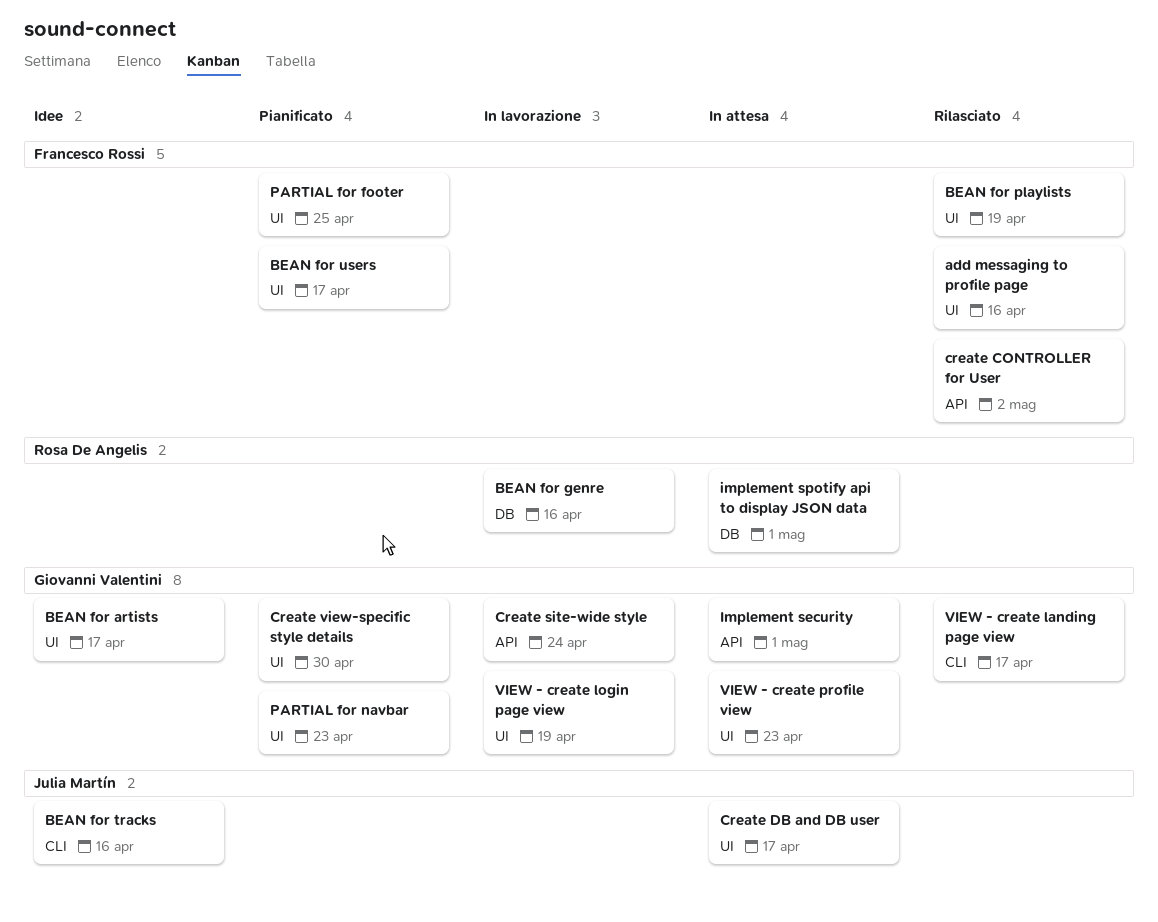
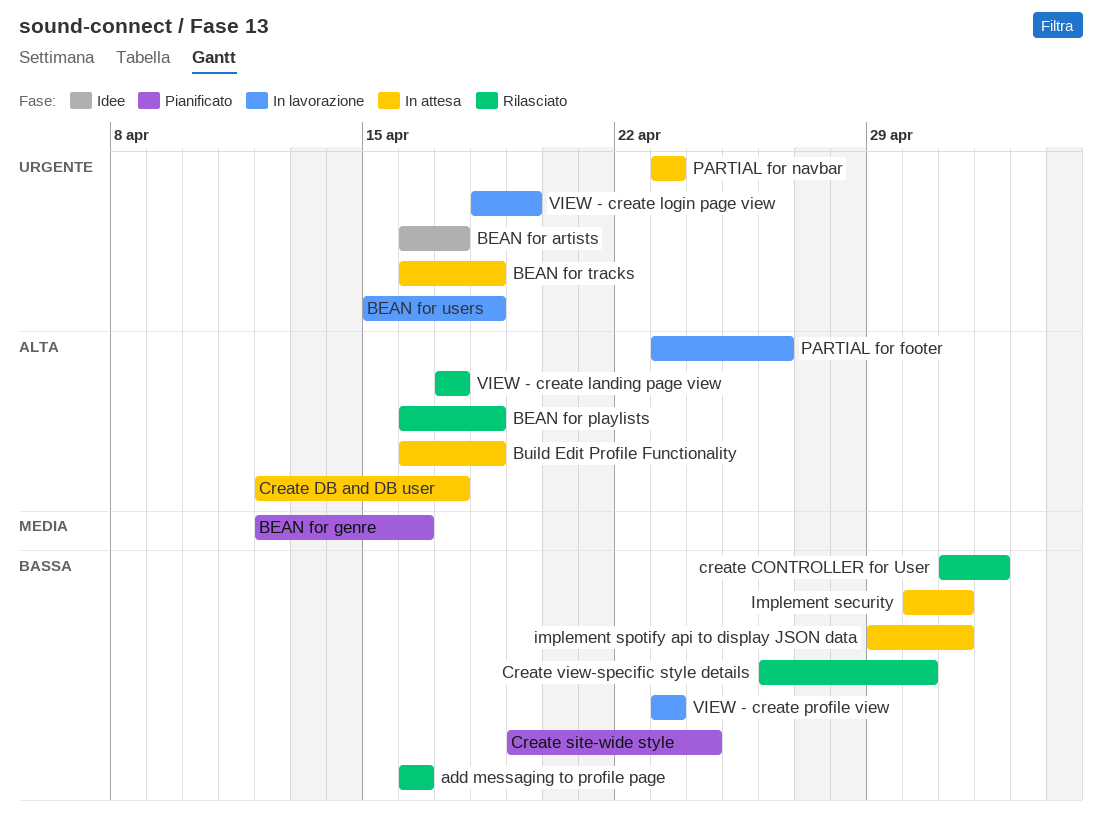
BEAN for genre, status: In lavorazione -> Pianificato
BEAN for playlists, due: Apr 19 -> Apr 18
BEAN for tracks, status: Idee -> In attesa
BEAN for tracks, due: Apr 16 -> Apr 18
BEAN for users, status: Pianificato -> In lavorazione
BEAN for users, due: Apr 17 -> Apr 18
Build Edit Profile Functionality: none -> present
Create site-wide style, status: In lavorazione -> Pianificato
Create view-specific style details, status: Pianificato -> Rilasciato
PARTIAL for footer, status: Pianificato -> In lavorazione
PARTIAL for footer, due: Apr 25 -> Apr 26
PARTIAL for navbar, status: Pianificato -> In attesa
VIEW - create profile view, status: In attesa -> In lavorazione

